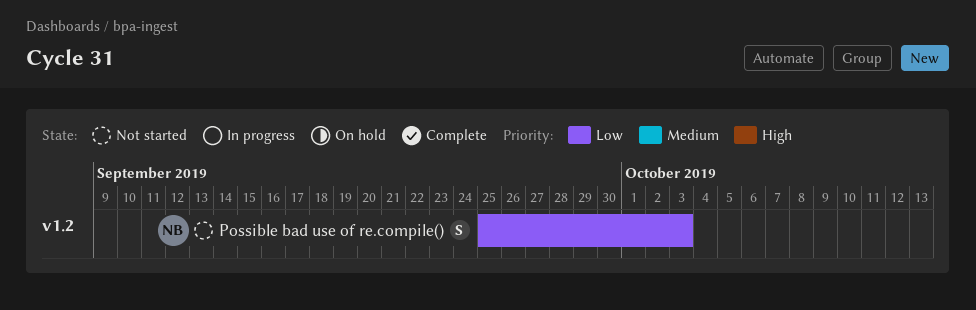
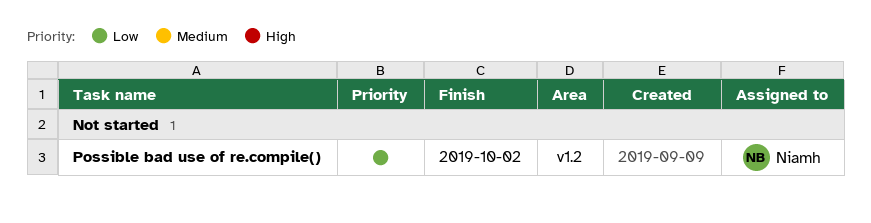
Possible bad use of re.compile(), due: Oct 3 -> Oct 2

